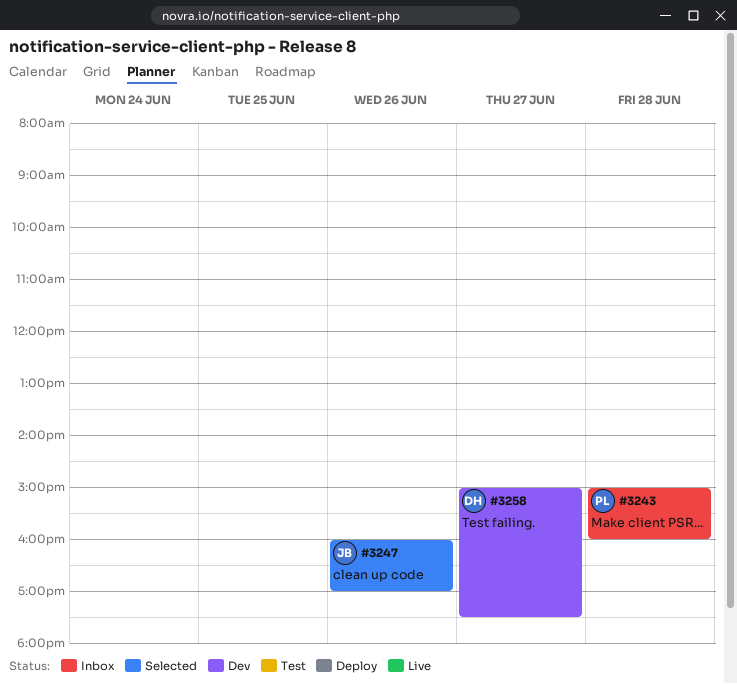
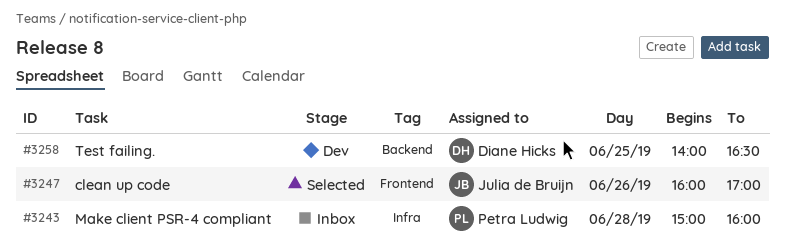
#3258, day: Jun 27 -> Jun 25
#3258, begins: 15:00 -> 14:00
#3258, ends: 17:30 -> 16:30

